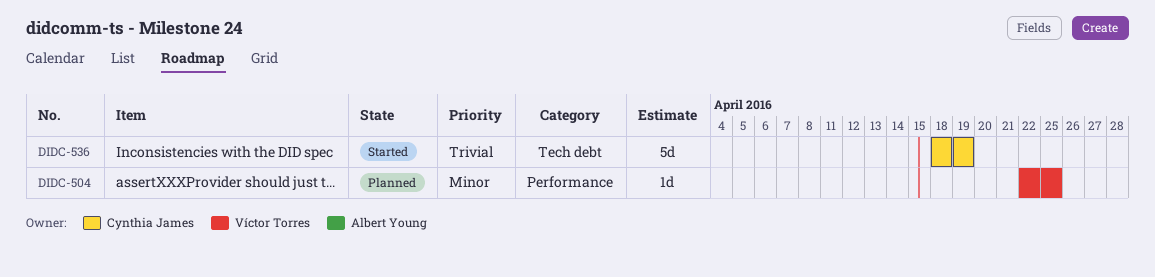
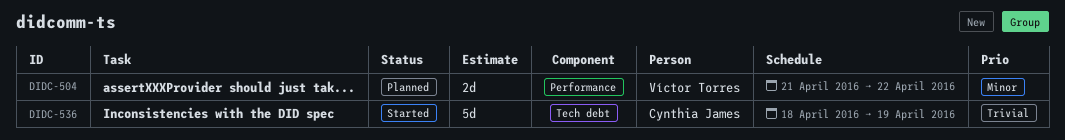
DIDC-504, estimate: 1d -> 2d
DIDC-504, start: Apr 22 -> Apr 21
DIDC-504, due: Apr 25 -> Apr 22

